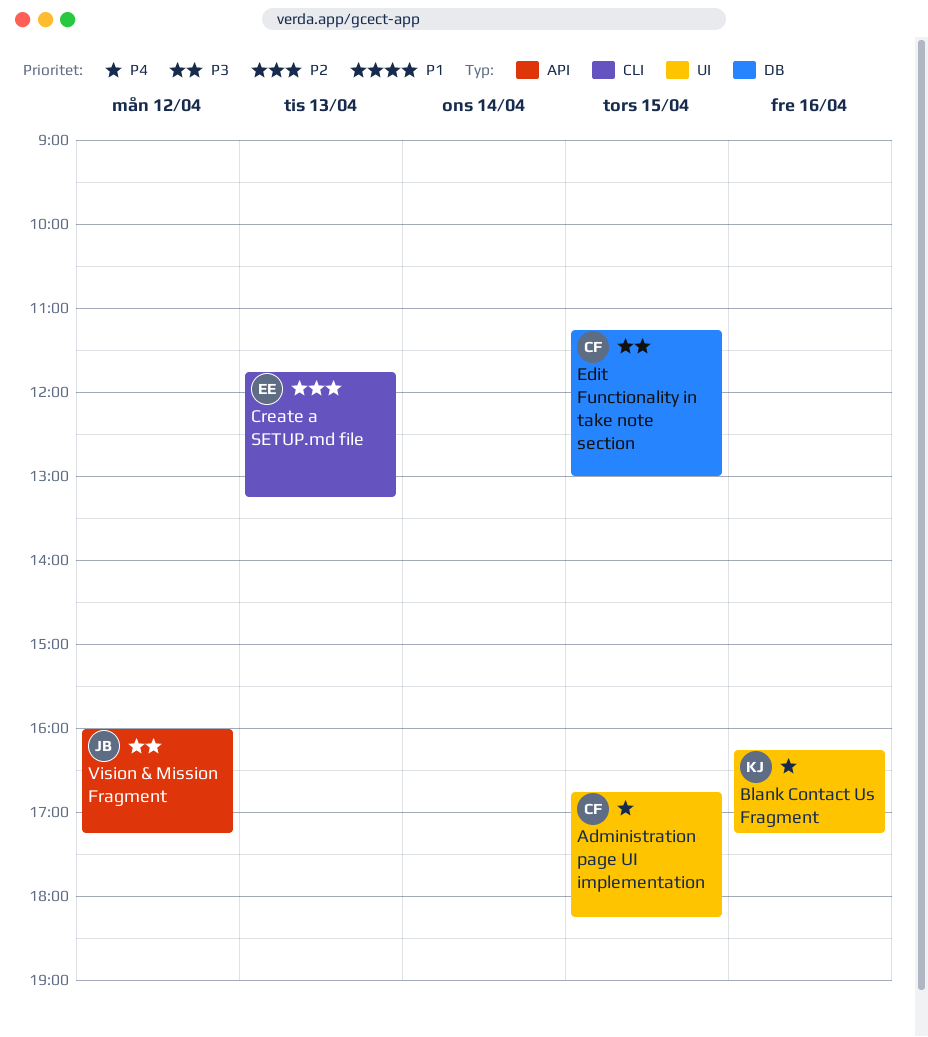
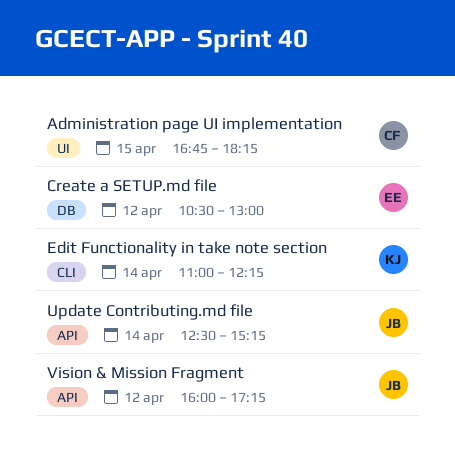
Blank Contact Us Fragment: present -> none
Create a SETUP.md file, label: CLI -> DB
Create a SETUP.md file, day: Apr 13 -> Apr 12
Create a SETUP.md file, begins: 11:45 -> 10:30
Create a SETUP.md file, ends: 13:15 -> 13:00
Edit Functionality in take note section, owner: CF -> KJ
Edit Functionality in take note section, label: DB -> CLI
Edit Functionality in take note section, day: Apr 15 -> Apr 14
Edit Functionality in take note section, begins: 11:15 -> 11:00
Edit Functionality in take note section, ends: 13:00 -> 12:15
Update Contributing.md file: none -> present

